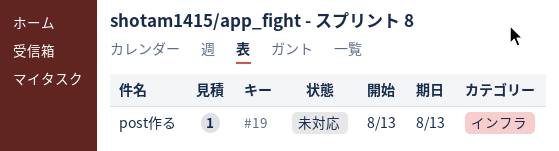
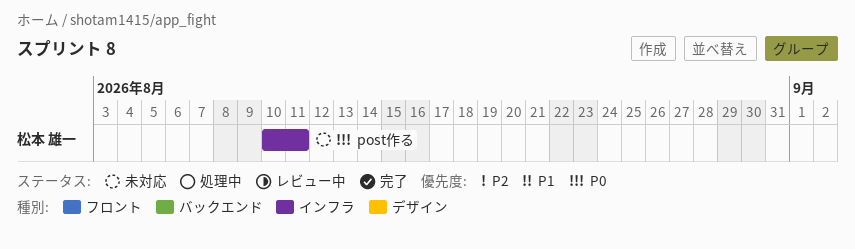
post作る, start: Aug 13 -> Aug 10
post作る, due: Aug 13 -> Aug 11

